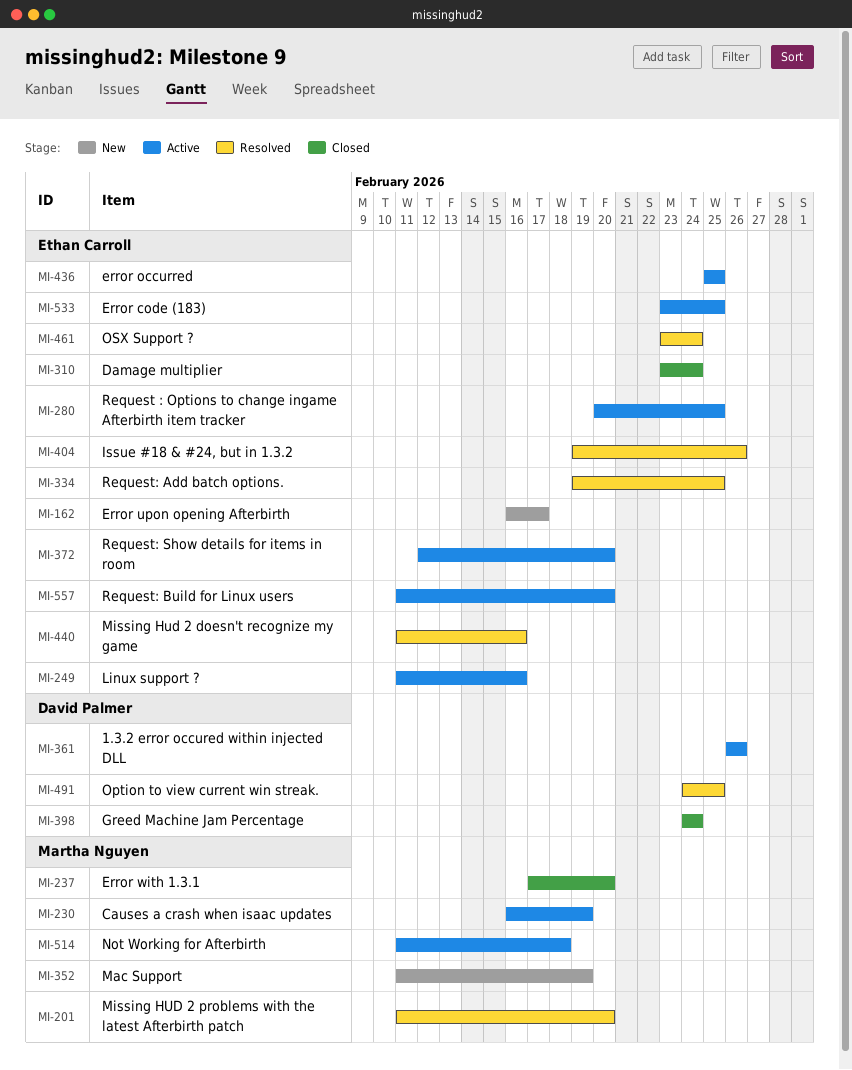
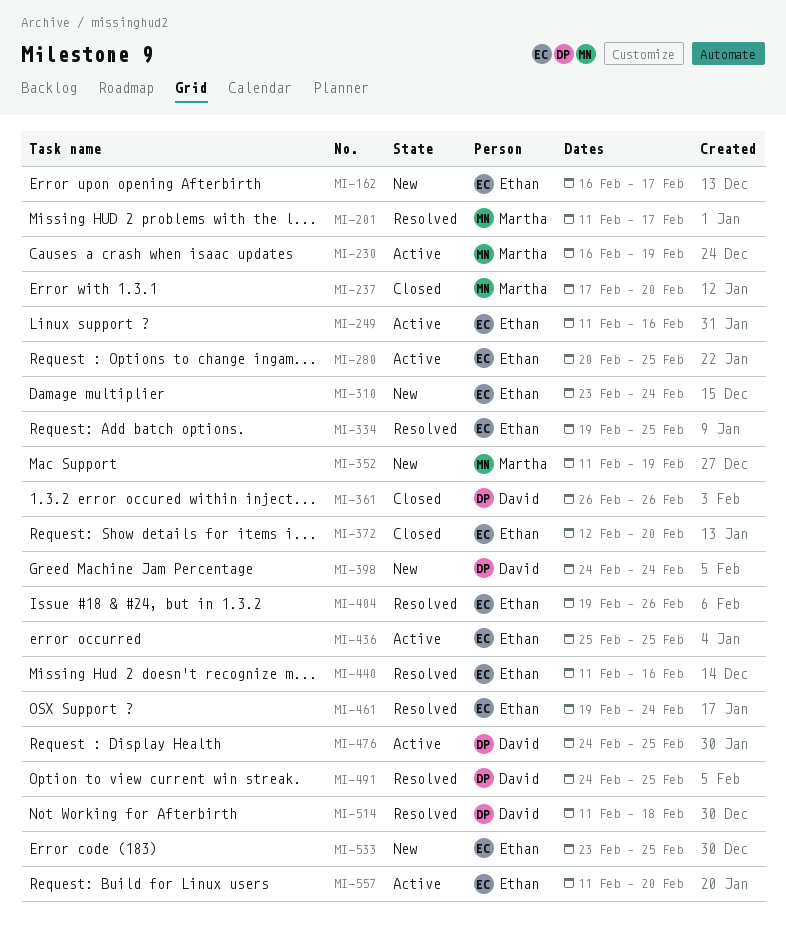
MI-201, due: Feb 20 -> Feb 17
MI-310, status: Closed -> New
MI-361, status: Active -> Closed
MI-372, status: Active -> Closed
MI-398, status: Closed -> New
MI-461, start: Feb 23 -> Feb 19
MI-476: none -> present
MI-514, status: Active -> Resolved
MI-514, owner: Martha Nguyen -> David Palmer
MI-533, status: Active -> New

